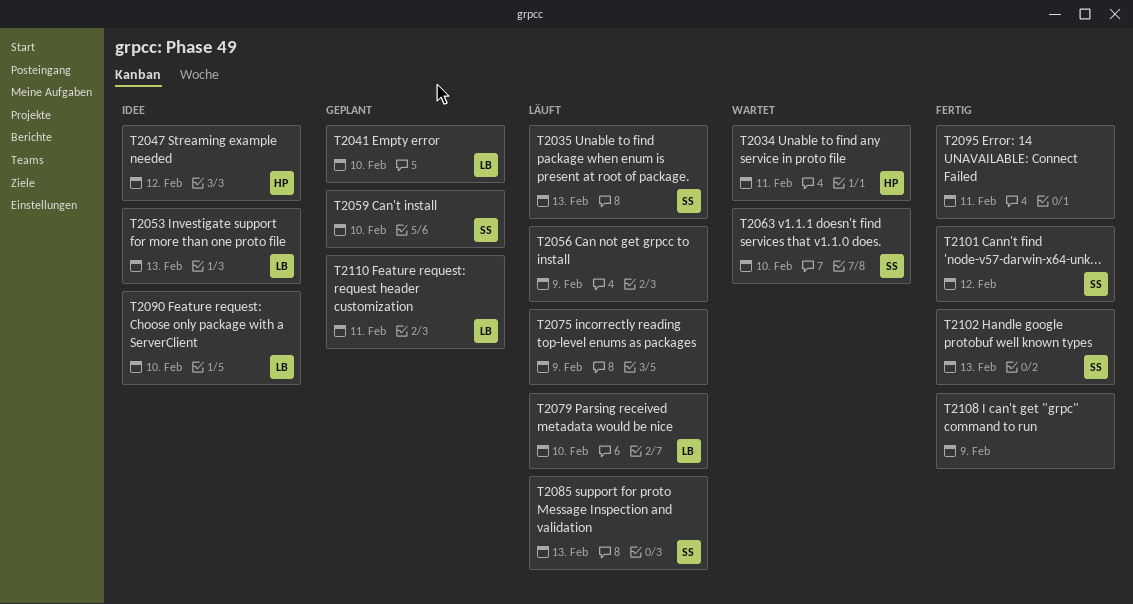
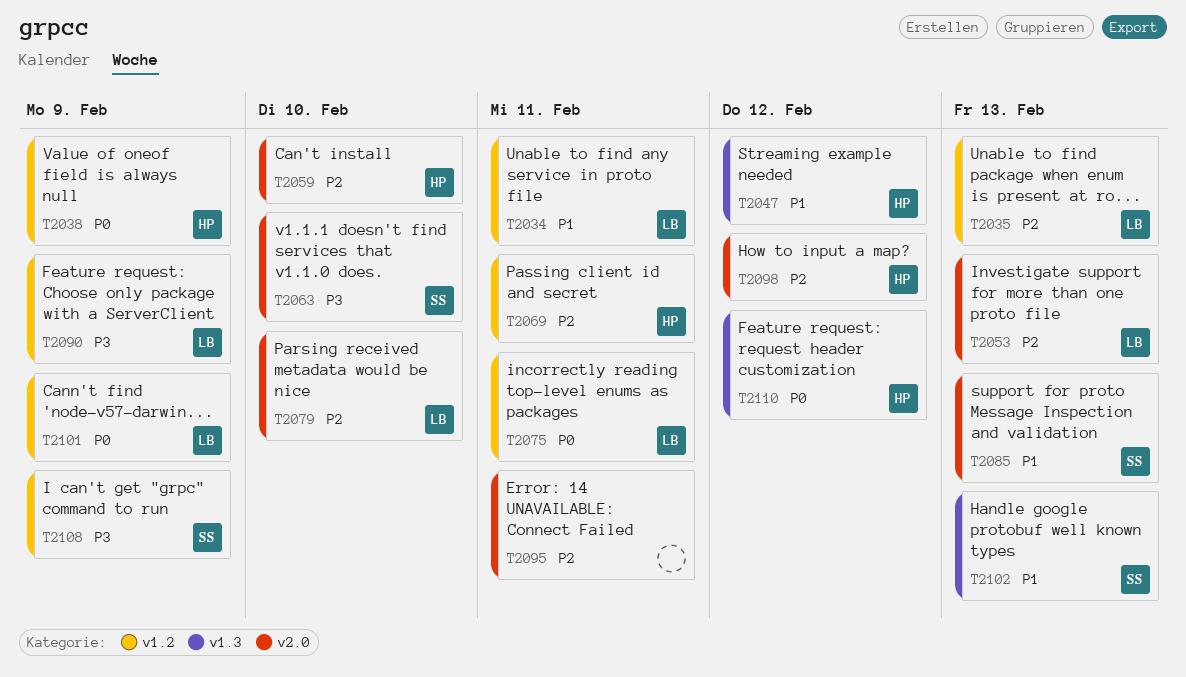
T2034, owner: HP -> LB
T2035, owner: SS -> LB
T2038: none -> present
T2041: present -> none
T2056: present -> none
T2059, owner: SS -> HP
T2069: none -> present
T2075, owner: none -> LB
T2075, due: Feb 9 -> Feb 11
T2090, due: Feb 10 -> Feb 9
T2098: none -> present
T2101, owner: SS -> LB
T2101, due: Feb 12 -> Feb 9
T2108, owner: none -> SS
T2110, owner: LB -> HP
T2110, due: Feb 11 -> Feb 12

